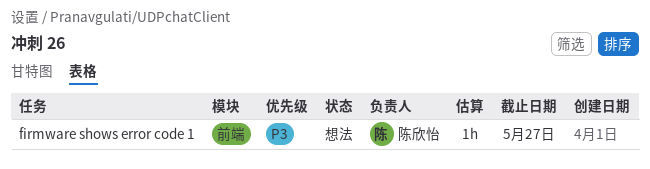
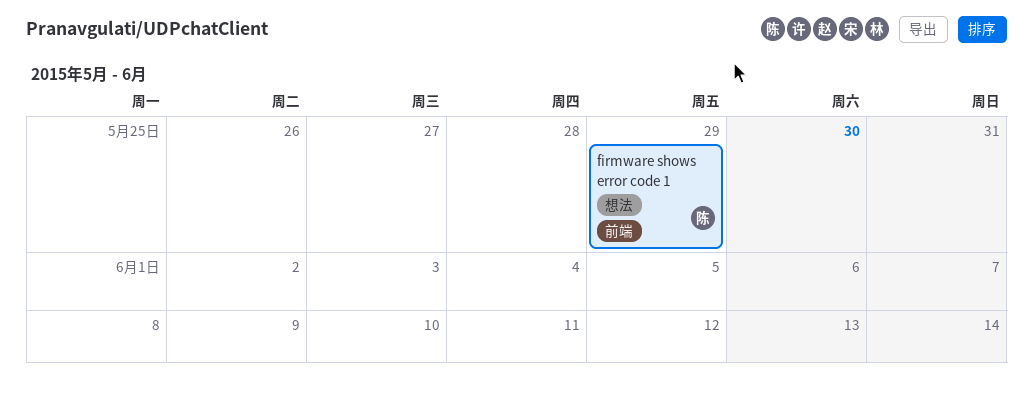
firmware shows error code 1, due: May 27 -> May 29

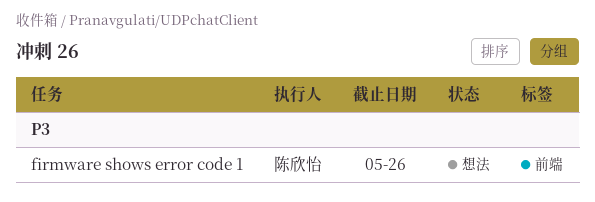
firmware shows error code 1, due: May 29 -> May 26

